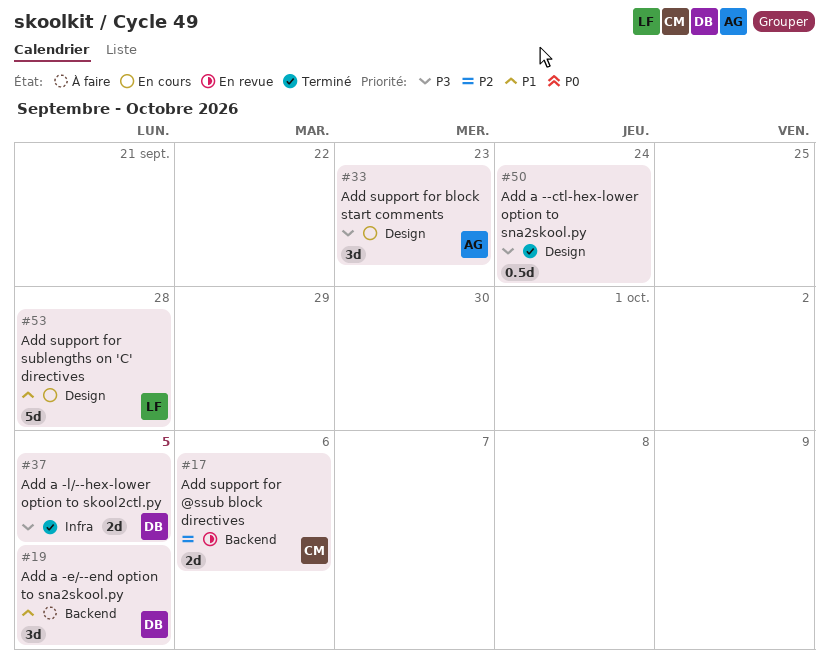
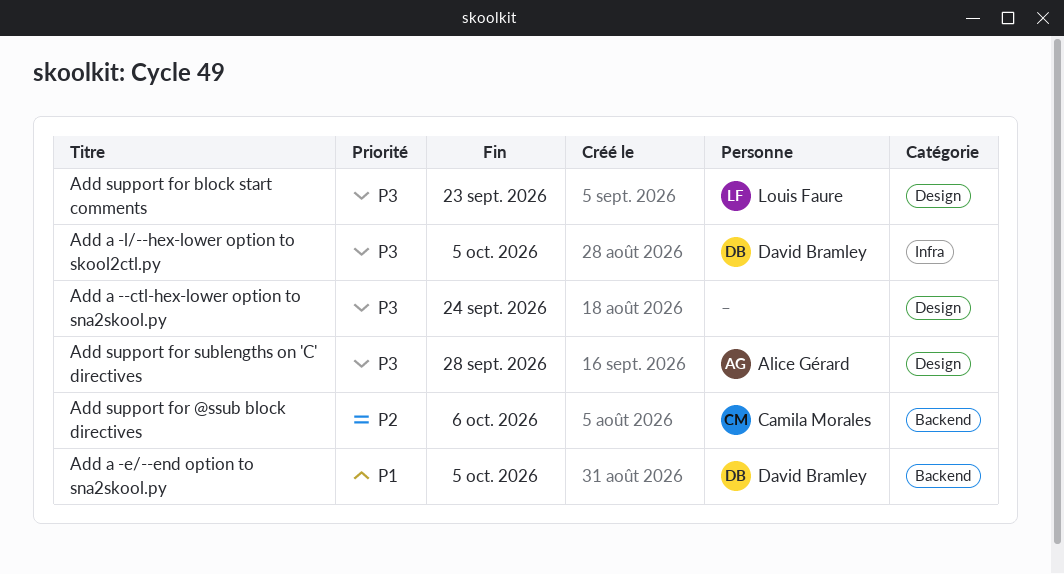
Add support for block start comments, owner: Alice Gérard -> Louis Faure
Add support for sublengths on 'C' directives, owner: Louis Faure -> Alice Gérard
Add support for sublengths on 'C' directives, priority: P1 -> P3

